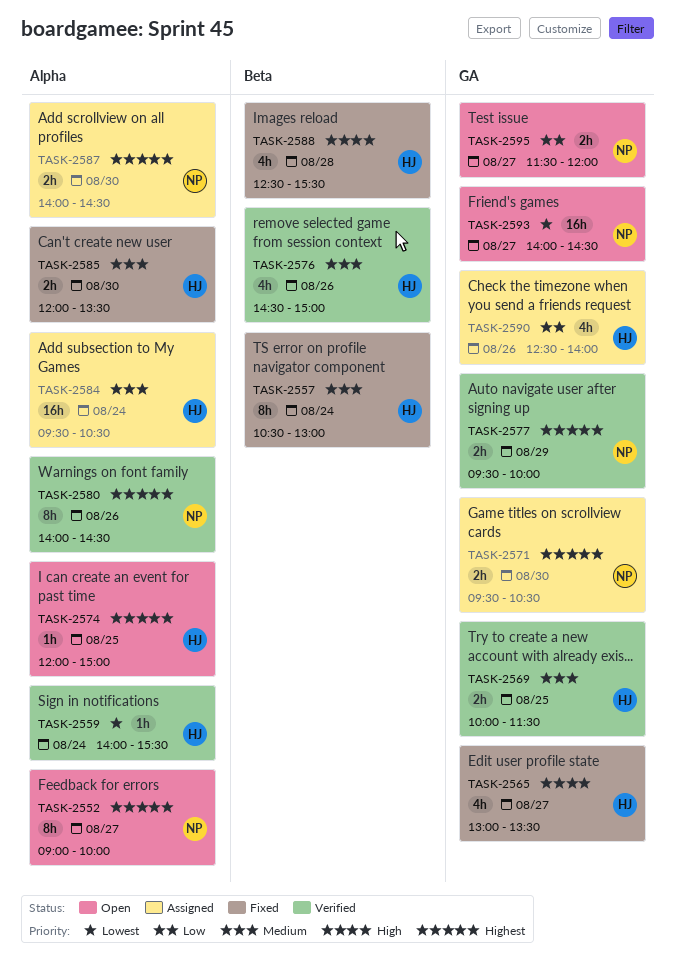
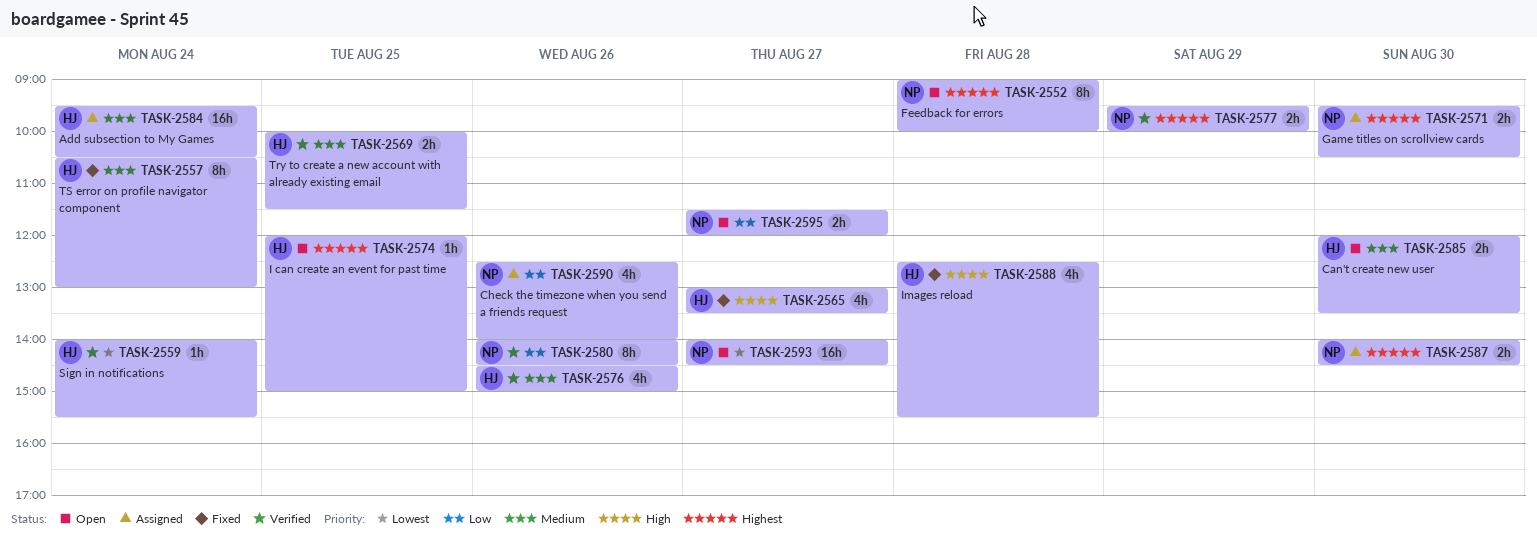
TASK-2552, day: Aug 27 -> Aug 28
TASK-2580, priority: Highest -> Low
TASK-2585, status: Fixed -> Open
TASK-2590, owner: HJ -> NP

